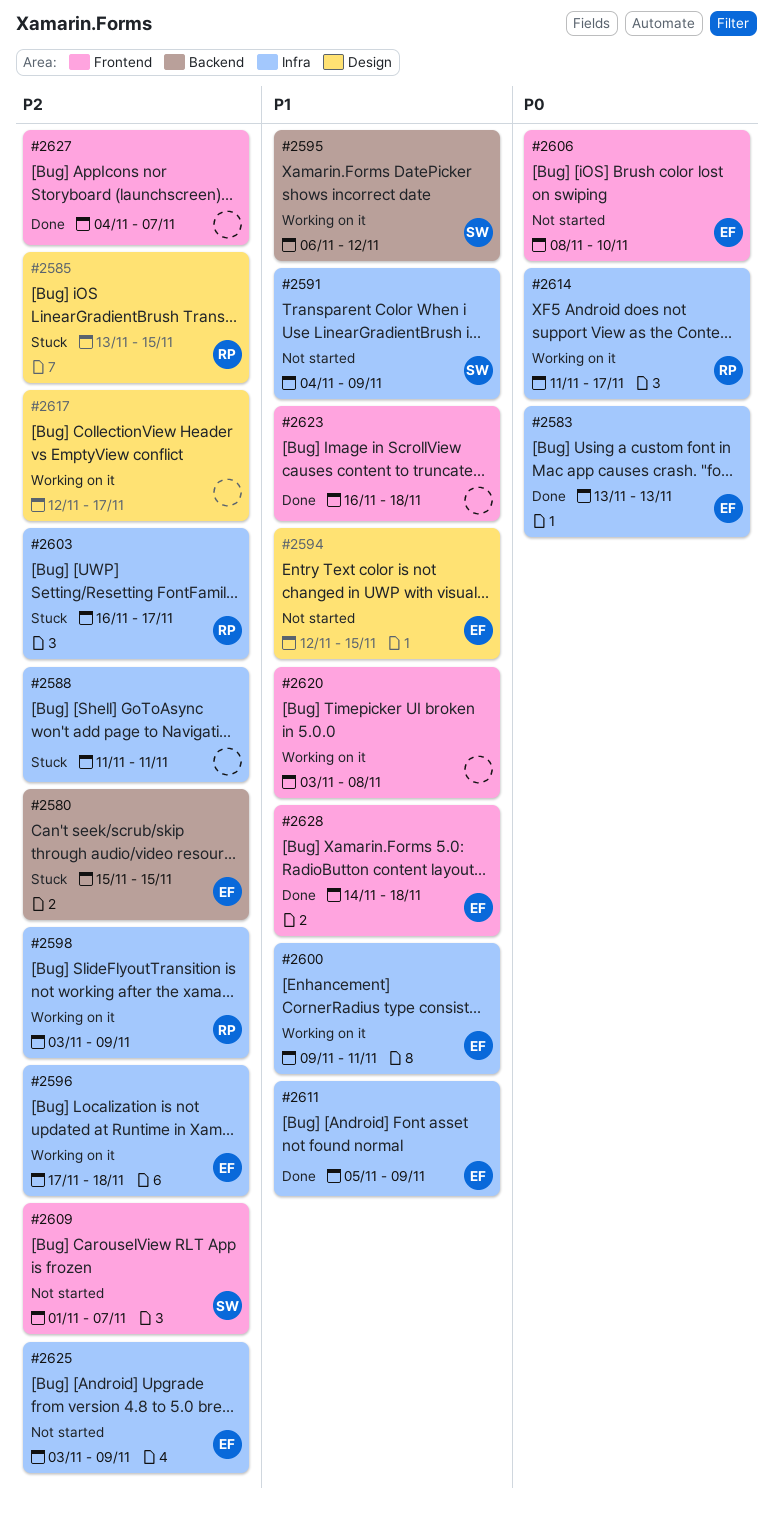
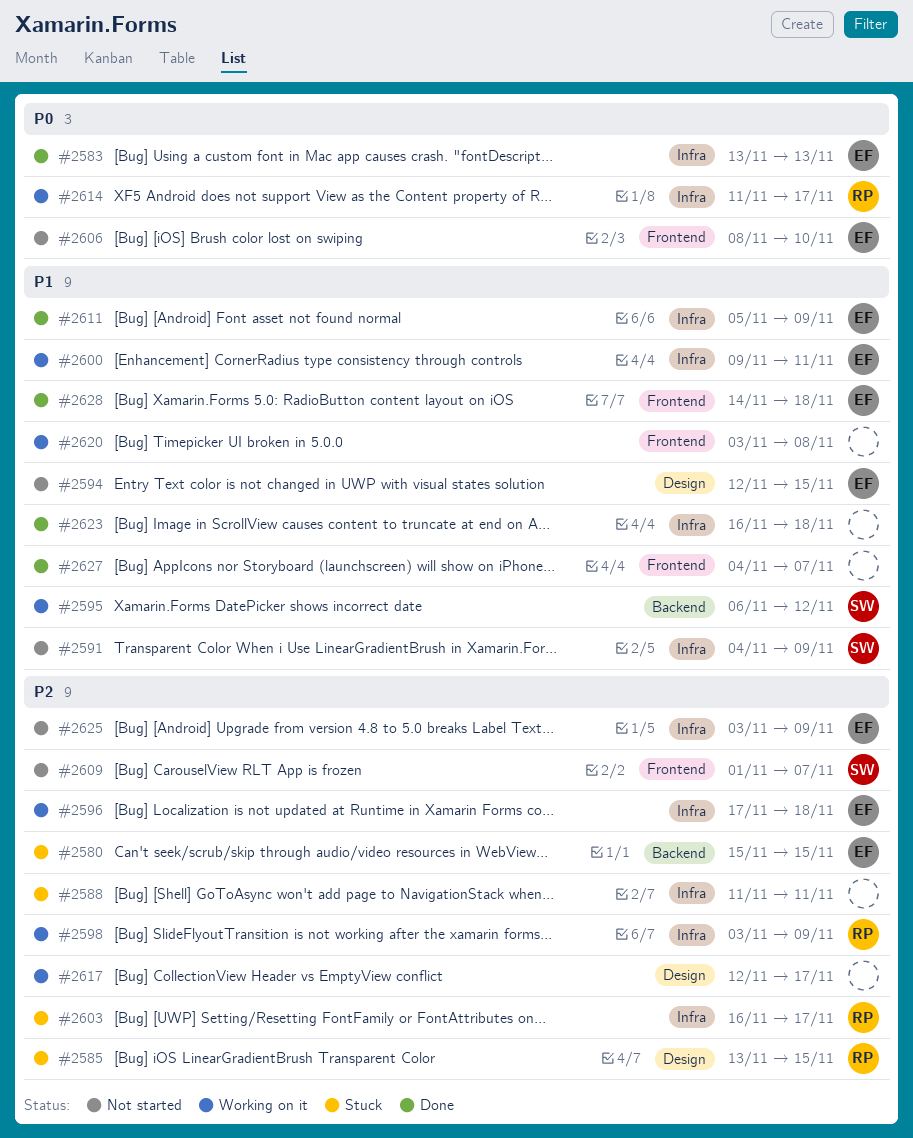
#2623, label: Frontend -> Infra
#2627, priority: P2 -> P1

